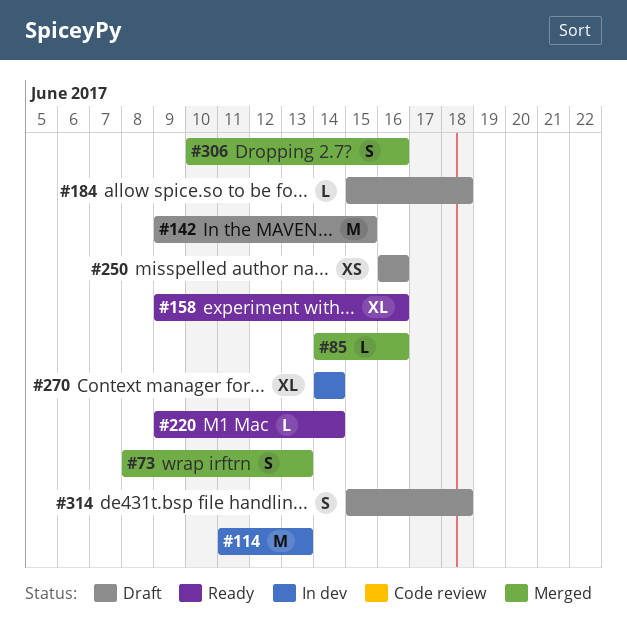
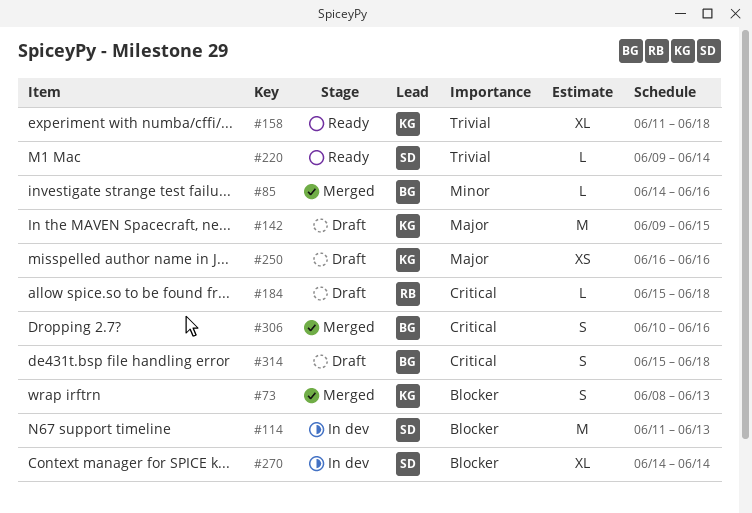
#158, start: Jun 9 -> Jun 11
#158, due: Jun 16 -> Jun 18

